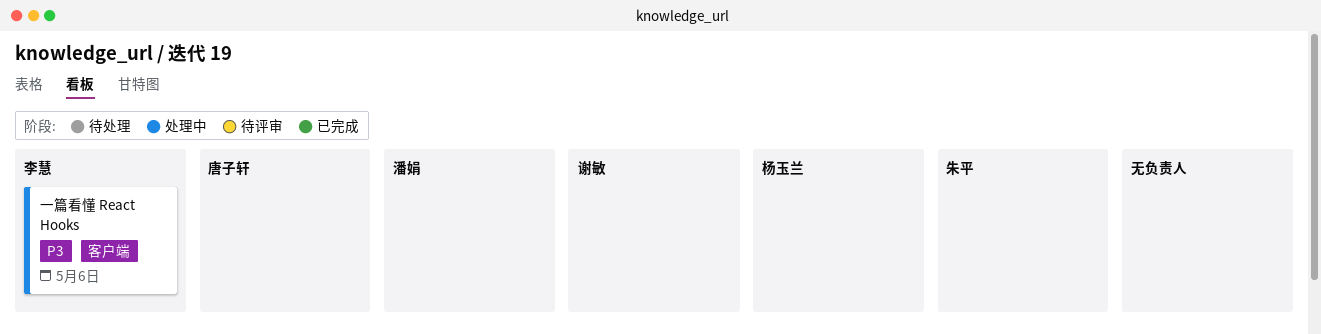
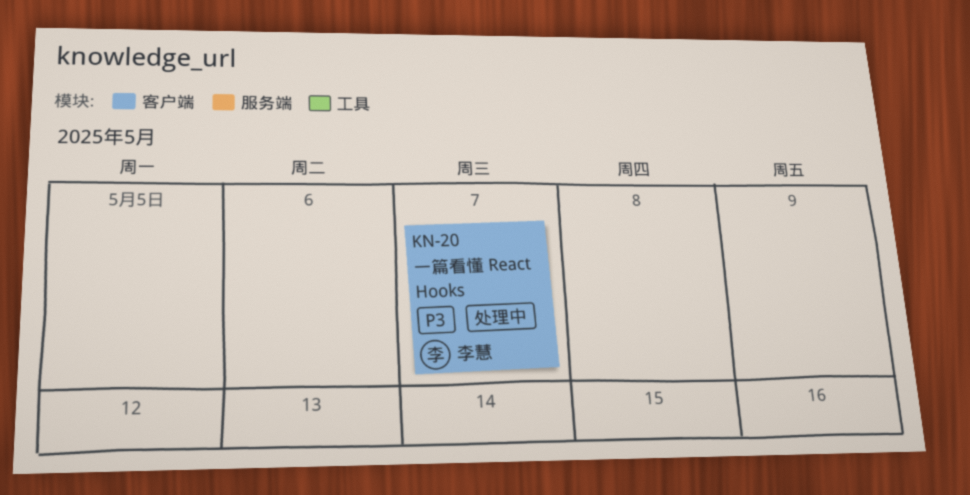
一篇看懂 React Hooks, due: May 6 -> May 7

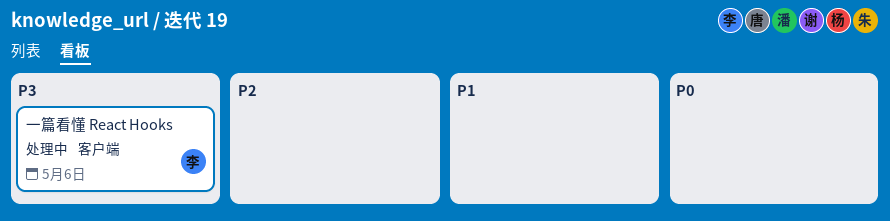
一篇看懂 React Hooks, due: May 7 -> May 6

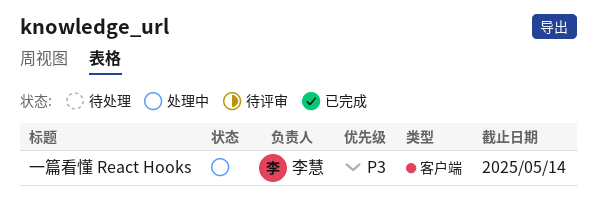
一篇看懂 React Hooks, due: May 6 -> May 14

